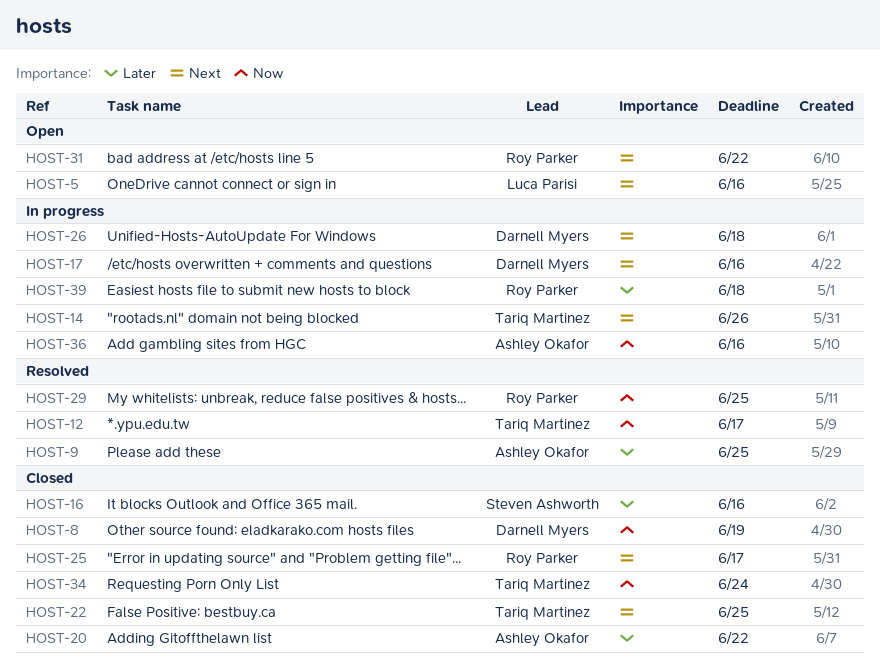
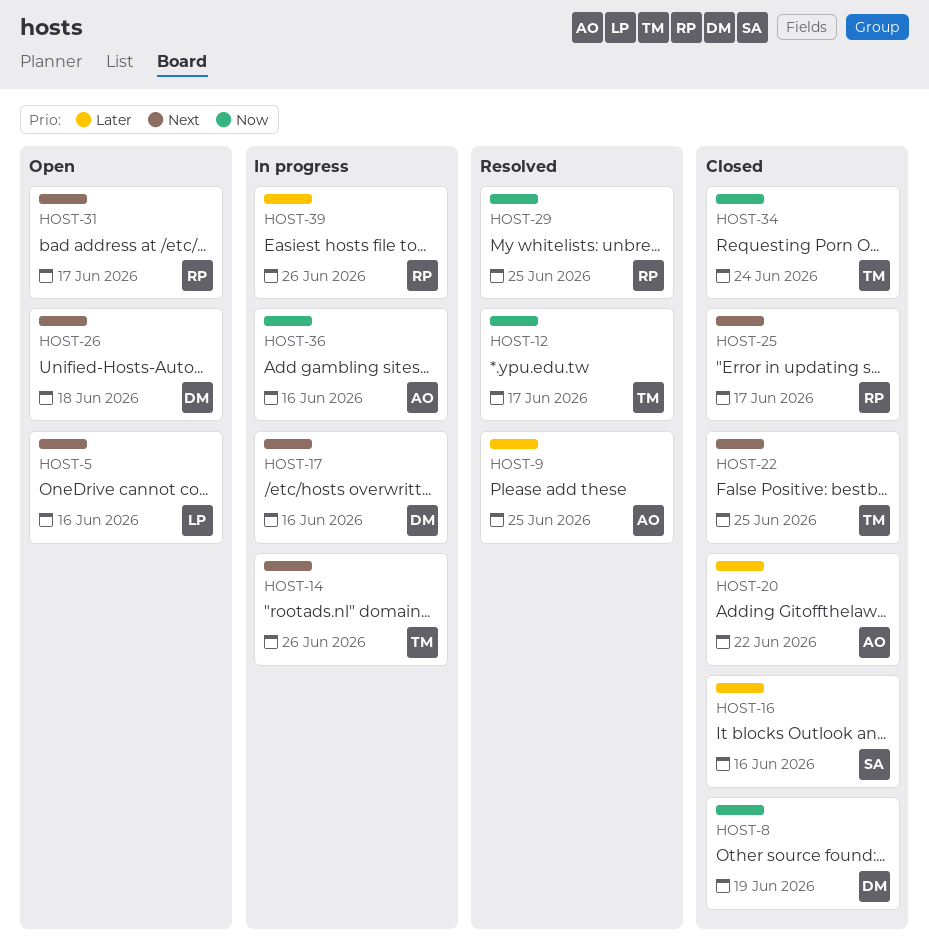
HOST-26, status: In progress -> Open
HOST-31, due: Jun 22 -> Jun 17
HOST-39, due: Jun 18 -> Jun 26

